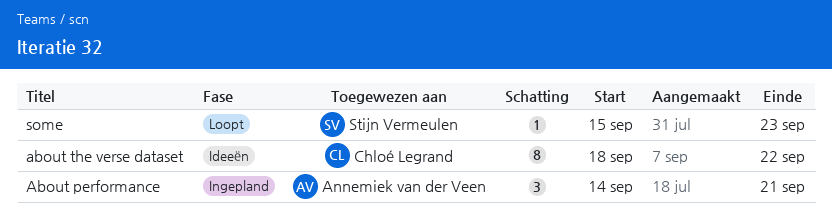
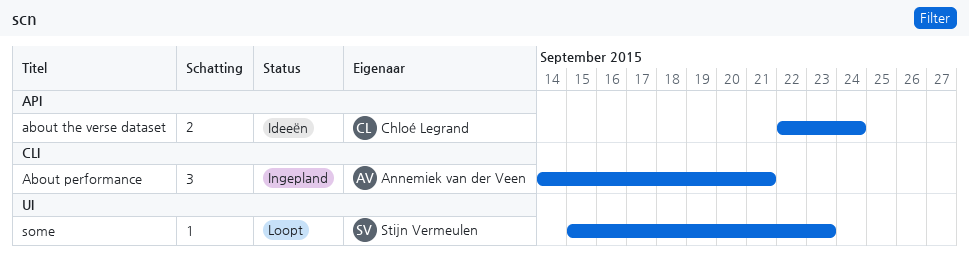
about the verse dataset, estimate: 8 -> 2
about the verse dataset, start: Sep 18 -> Sep 22
about the verse dataset, due: Sep 22 -> Sep 24

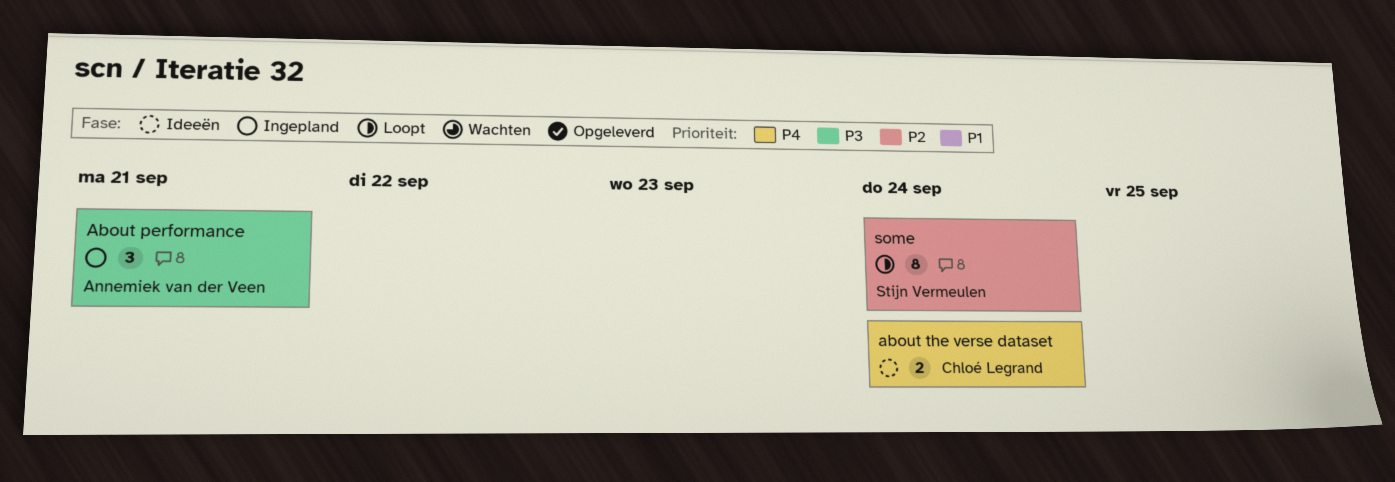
some, estimate: 1 -> 8
some, due: Sep 23 -> Sep 24

